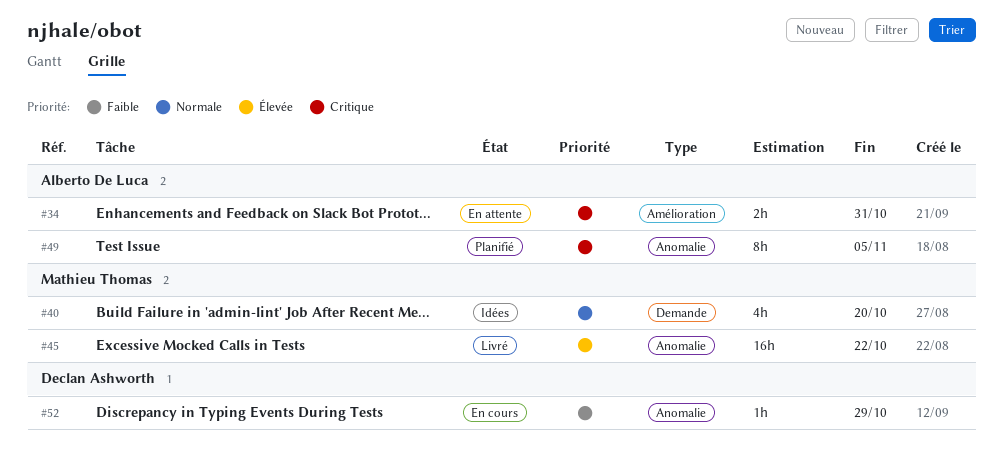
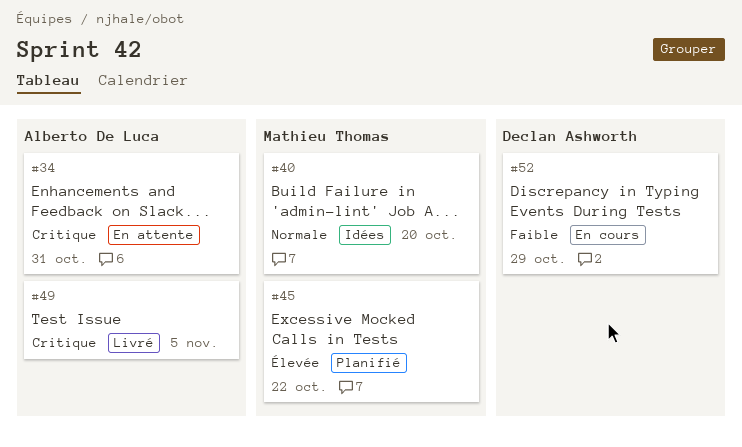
#45, status: Livré -> Planifié
#49, status: Planifié -> Livré

